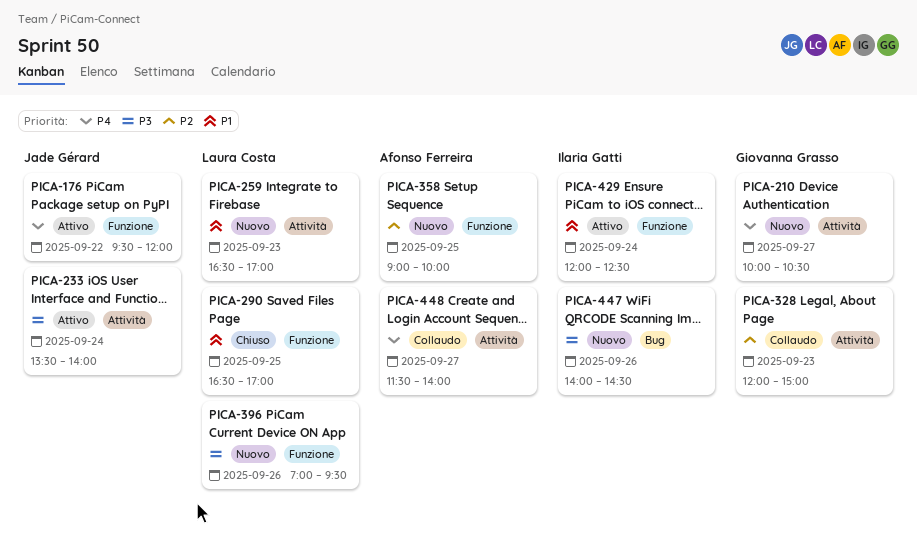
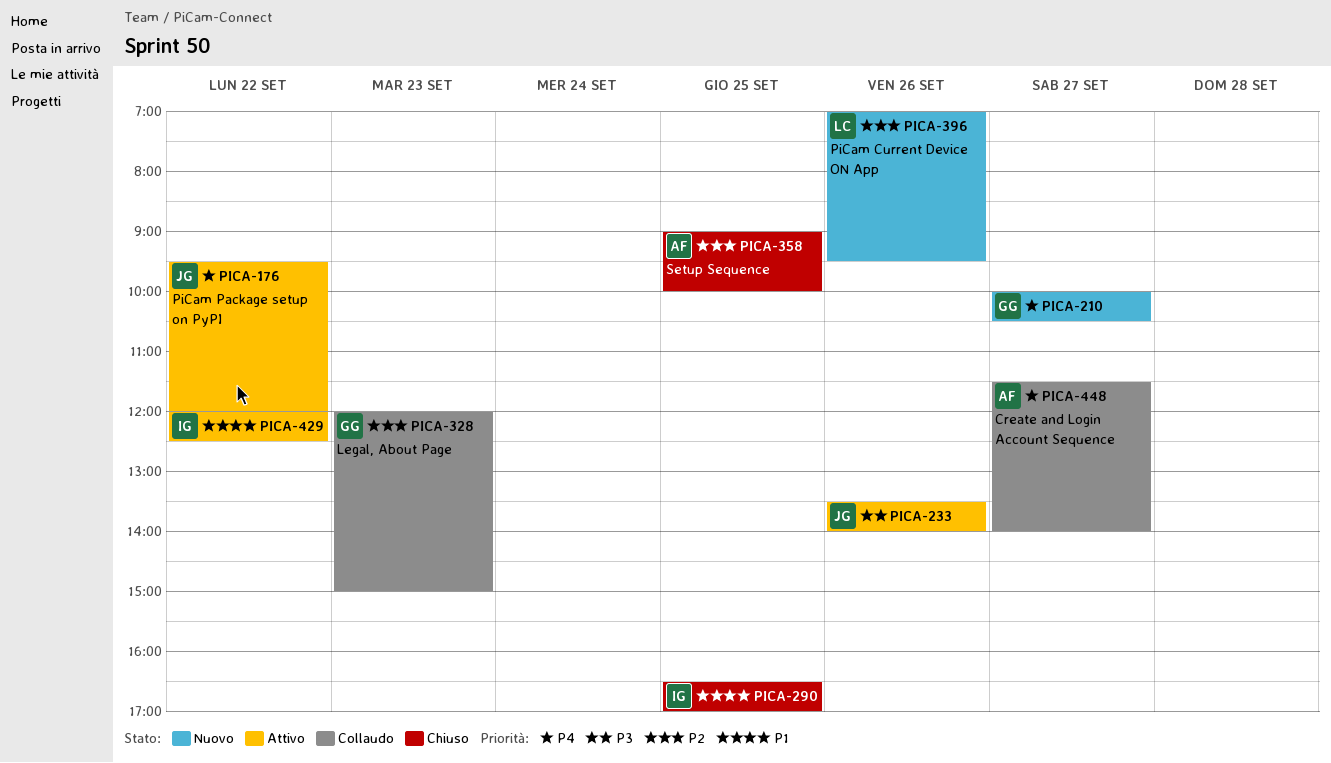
PICA-233, day: Sep 24 -> Sep 26
PICA-259: present -> none
PICA-290, owner: Laura Costa -> Ilaria Gatti
PICA-358, status: Nuovo -> Chiuso
PICA-396, priority: P3 -> P2
PICA-429, day: Sep 24 -> Sep 22
PICA-447: present -> none

